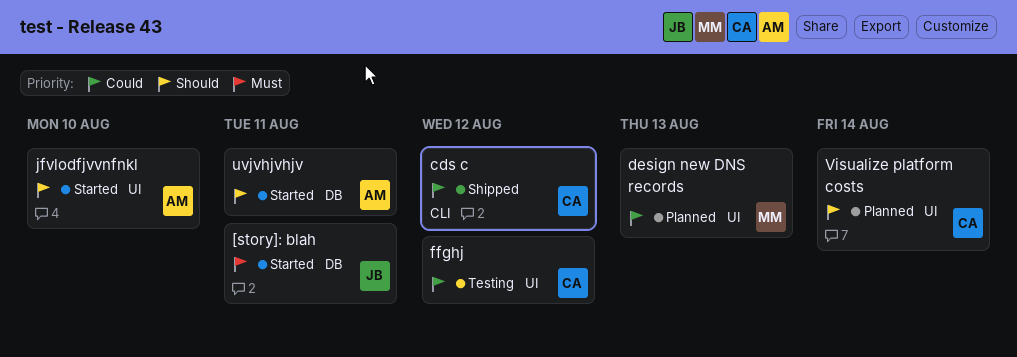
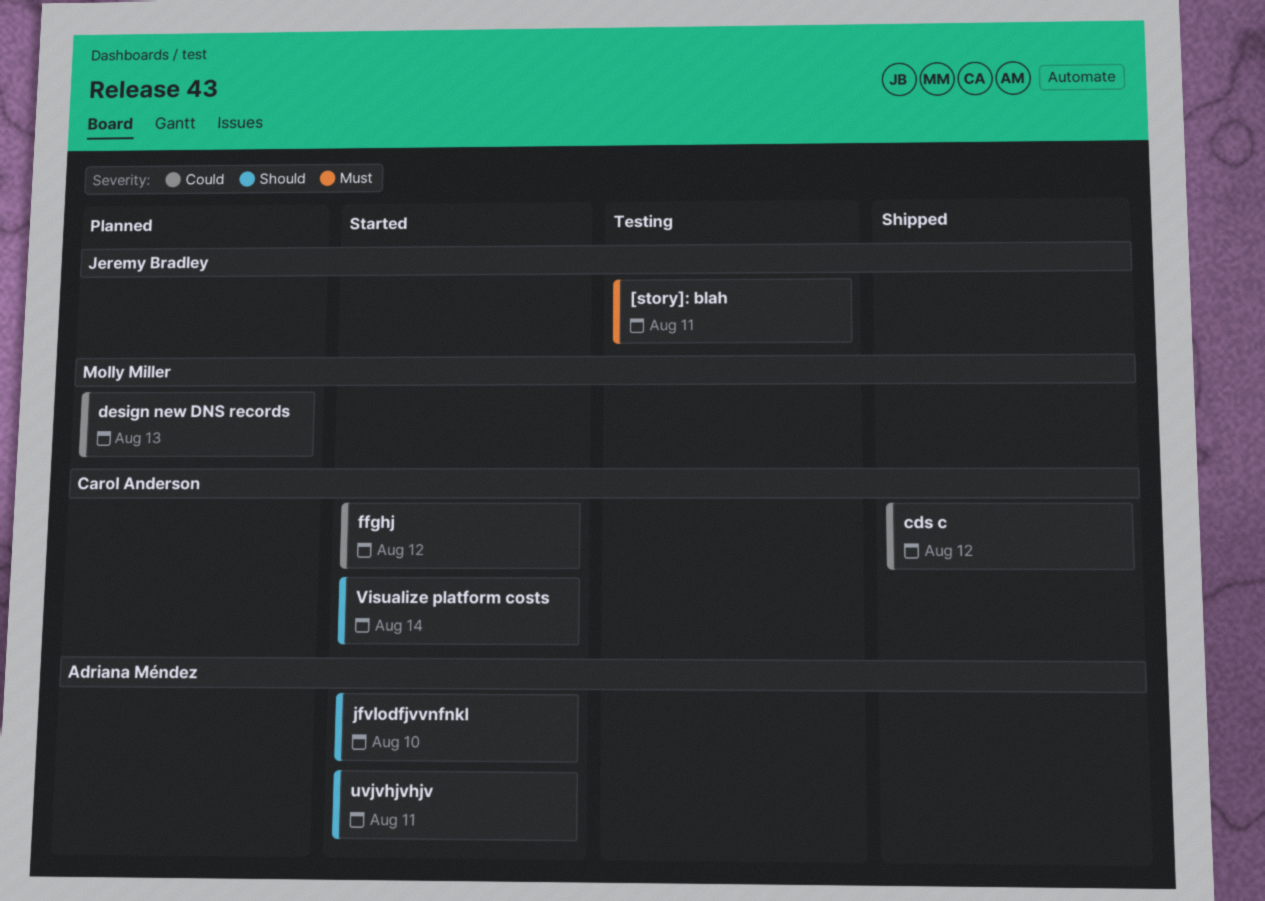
[story]: blah, status: Started -> Testing
ffghj, status: Testing -> Started
Visualize platform costs, status: Planned -> Started

